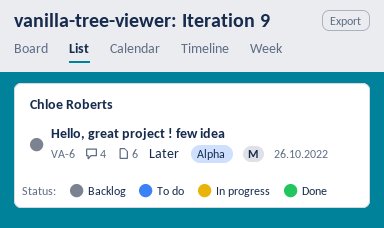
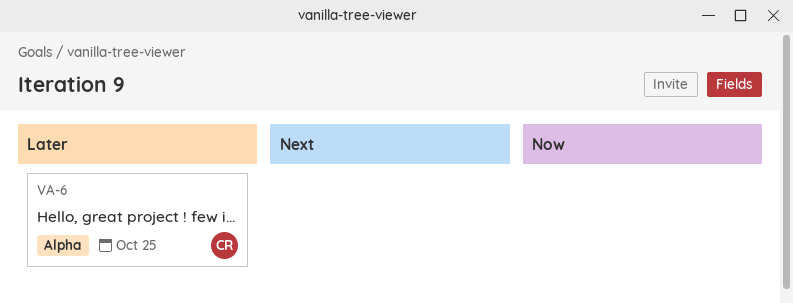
VA-6, due: Oct 26 -> Oct 25

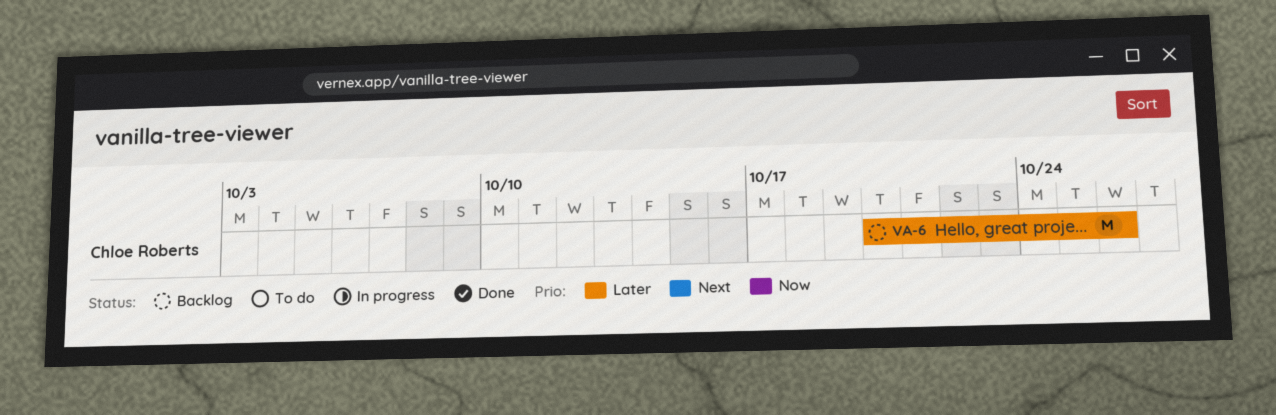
VA-6, due: Oct 25 -> Oct 26

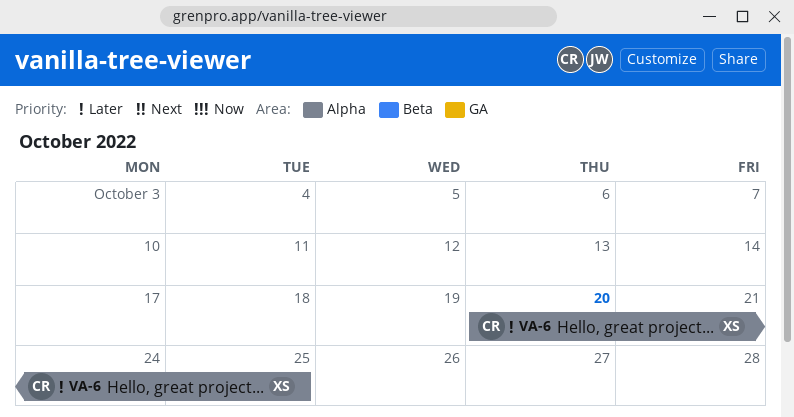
VA-6, estimate: M -> XS
VA-6, due: Oct 26 -> Oct 25

